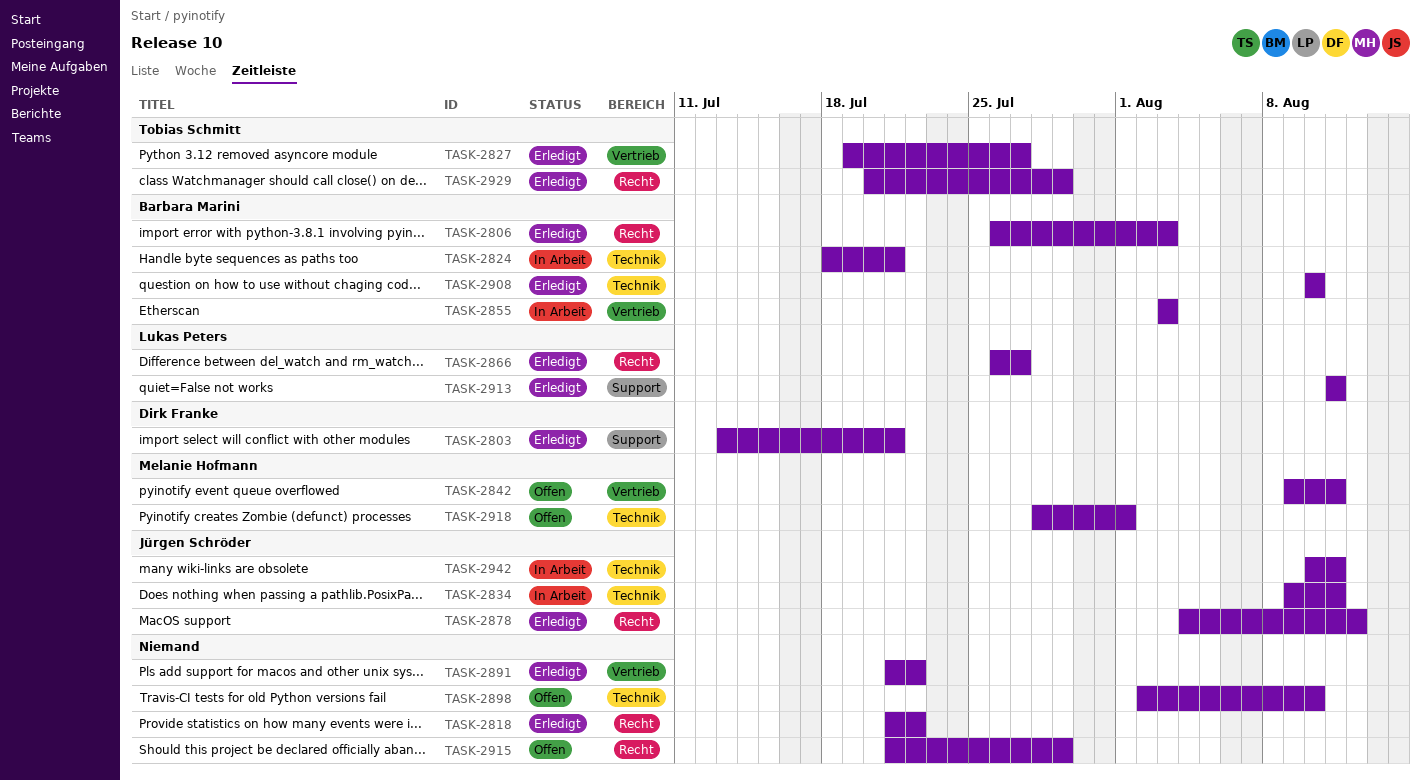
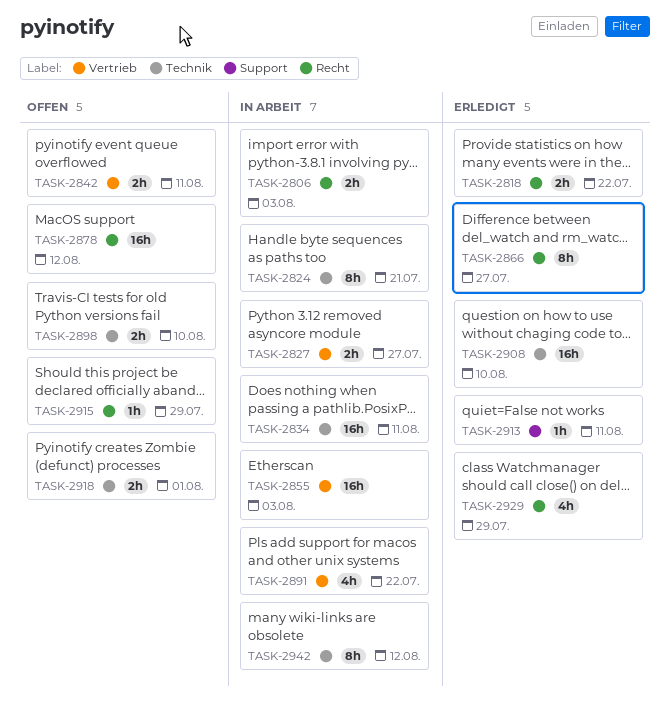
TASK-2803: present -> none
TASK-2806, status: Erledigt -> In Arbeit
TASK-2827, status: Erledigt -> In Arbeit
TASK-2878, status: Erledigt -> Offen
TASK-2891, status: Erledigt -> In Arbeit
TASK-2942, due: Aug 11 -> Aug 12

